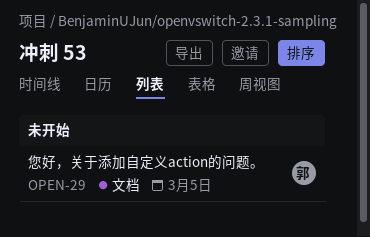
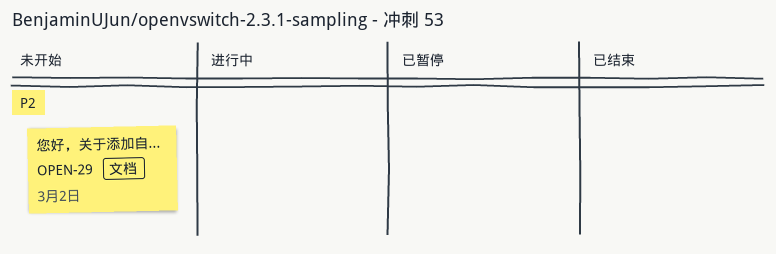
OPEN-29, due: Mar 5 -> Mar 2

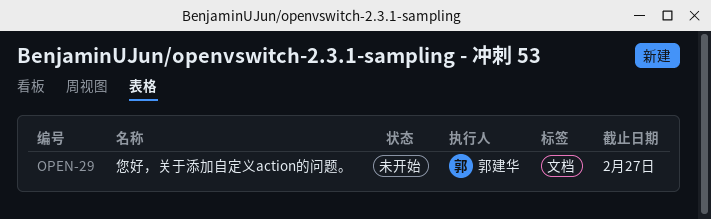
OPEN-29, due: Mar 2 -> Feb 27

